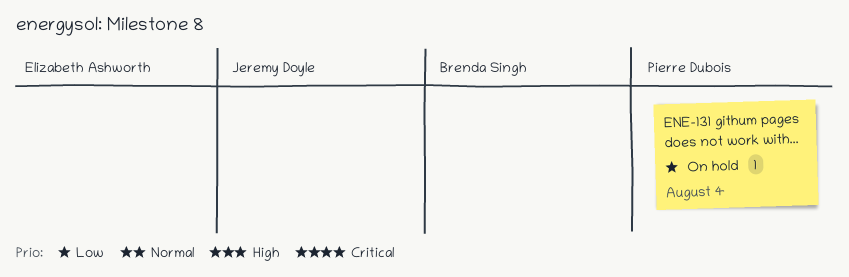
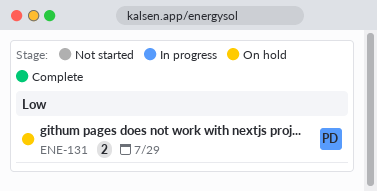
ENE-131, estimate: 1 -> 2
ENE-131, due: Aug 4 -> Jul 29

